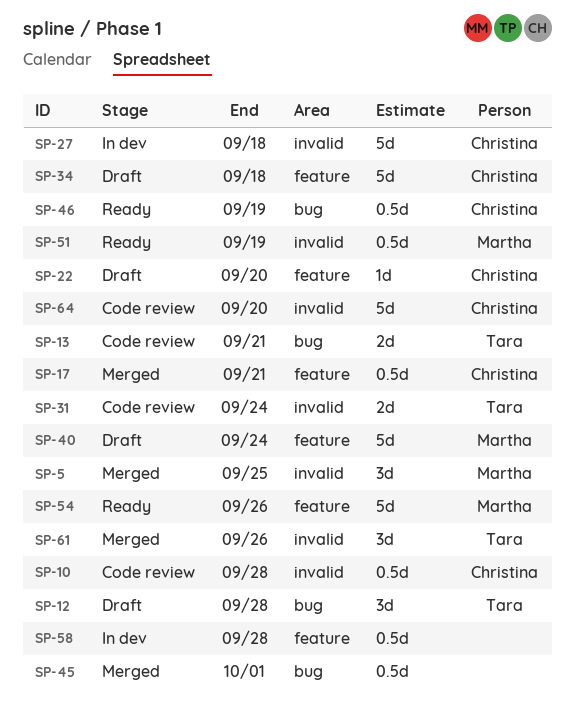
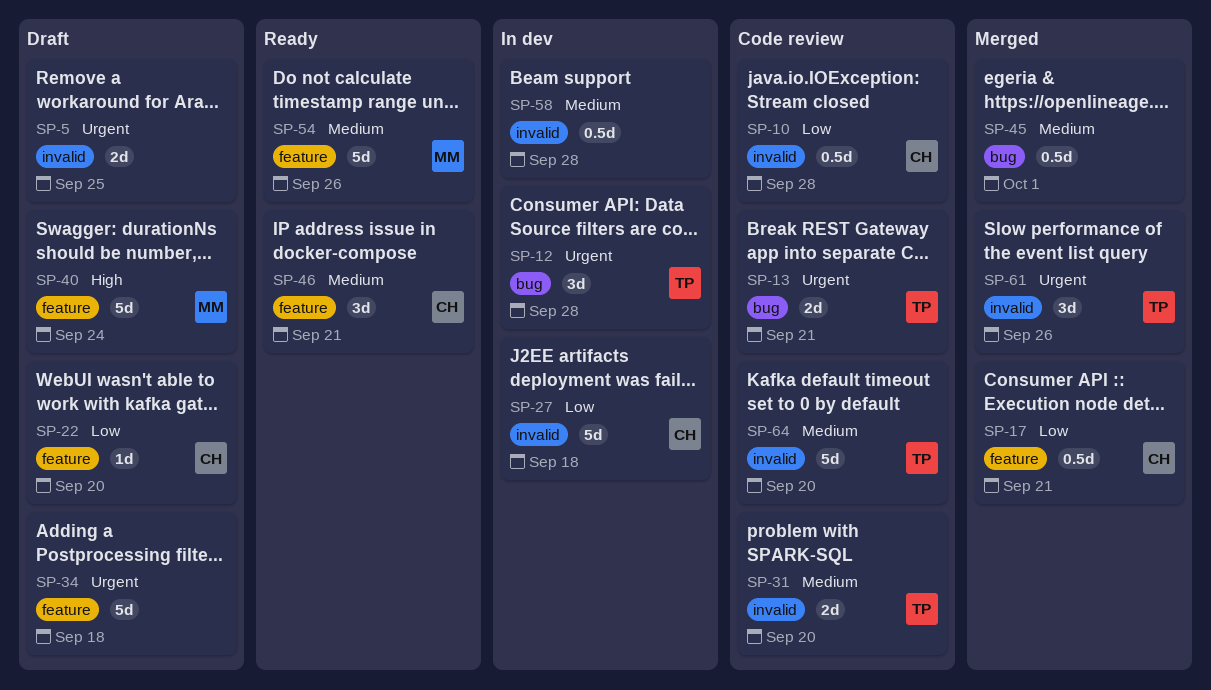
SP-5, status: Merged -> Draft
SP-5, owner: Martha -> none
SP-5, estimate: 3d -> 2d
SP-12, status: Draft -> In dev
SP-31, due: Sep 24 -> Sep 20
SP-34, owner: Christina -> none
SP-46, label: bug -> feature
SP-46, estimate: 0.5d -> 3d
SP-46, due: Sep 19 -> Sep 21
SP-51: present -> none
SP-58, label: feature -> invalid
SP-64, owner: Christina -> Tara

